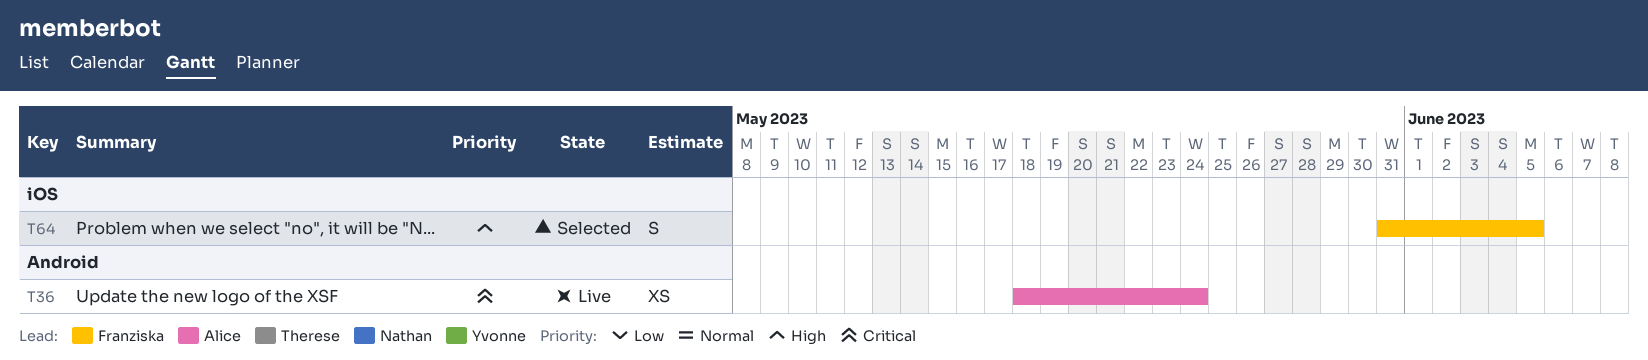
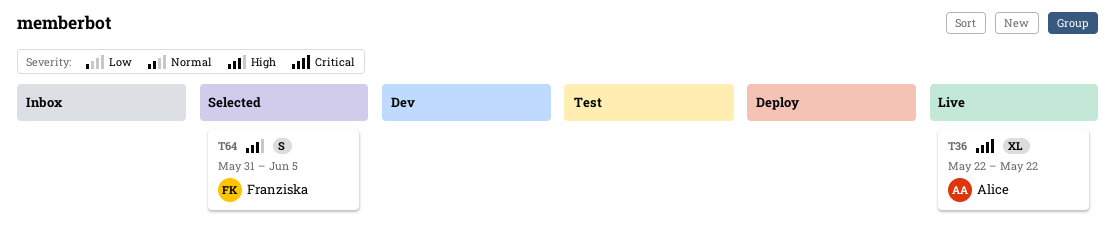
T36, estimate: XS -> XL
T36, start: May 18 -> May 22
T36, due: May 24 -> May 22

